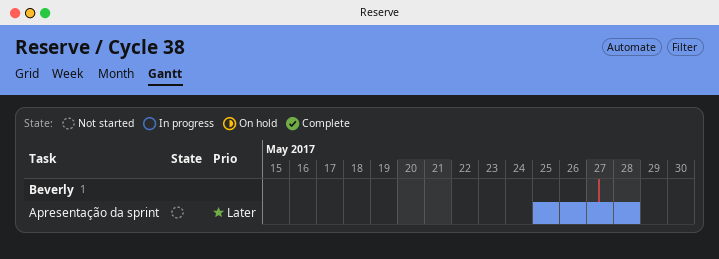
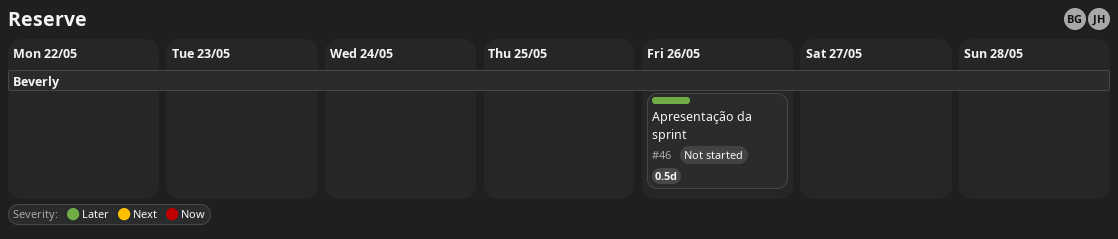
Apresentação da sprint, due: May 28 -> May 26

